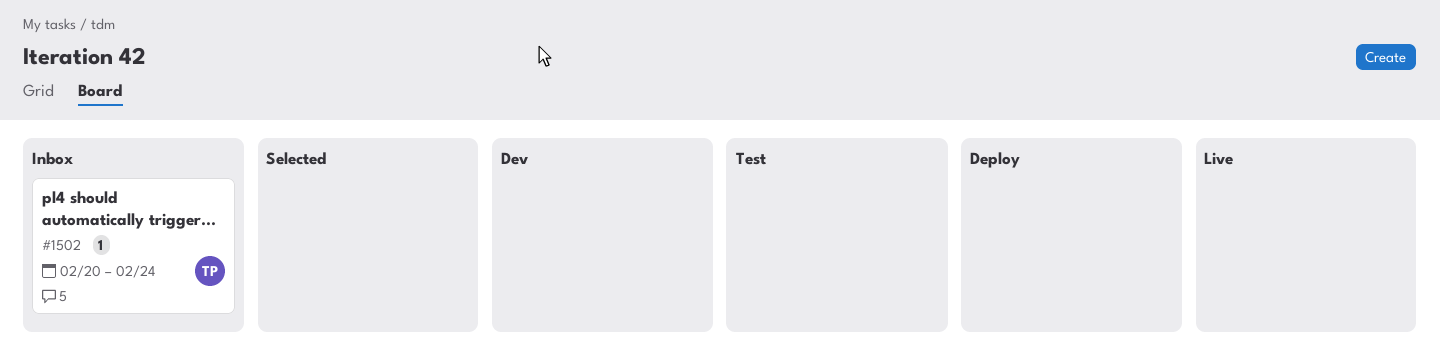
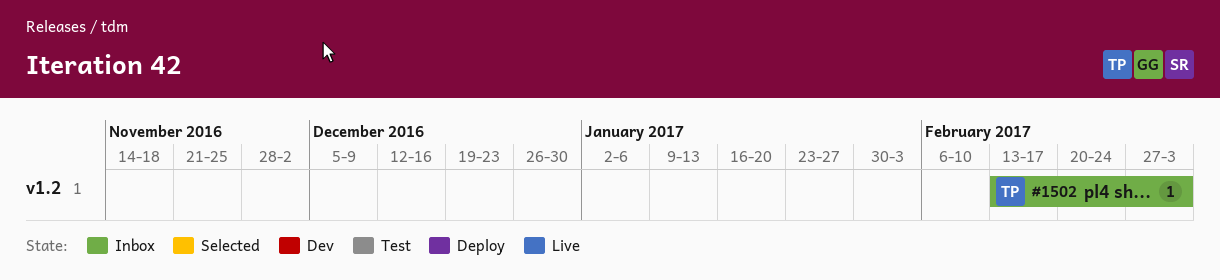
#1502, start: Feb 20 -> Feb 13
#1502, due: Feb 24 -> Mar 3

